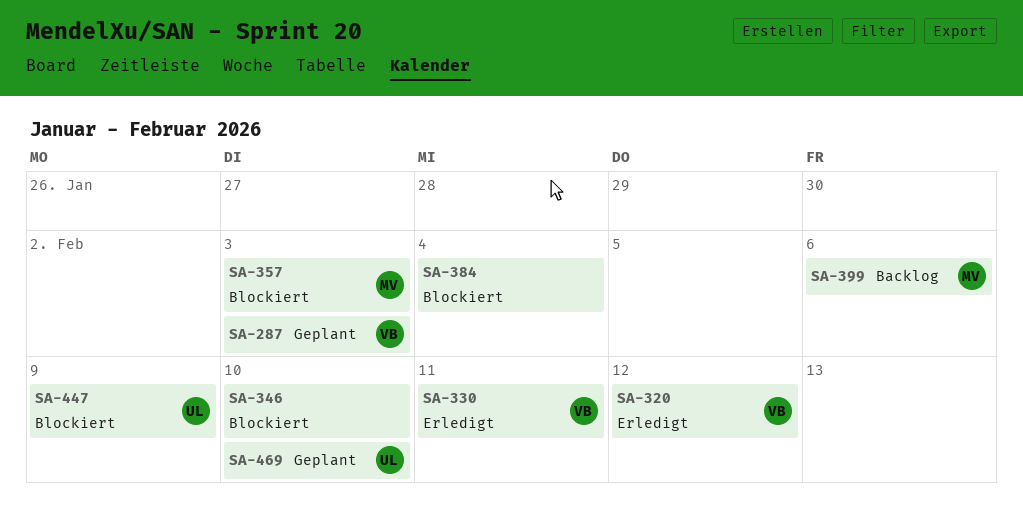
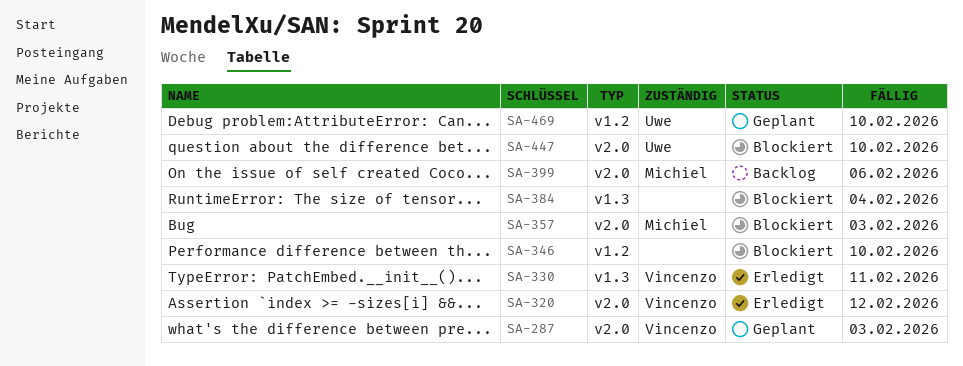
SA-447, due: Feb 9 -> Feb 10

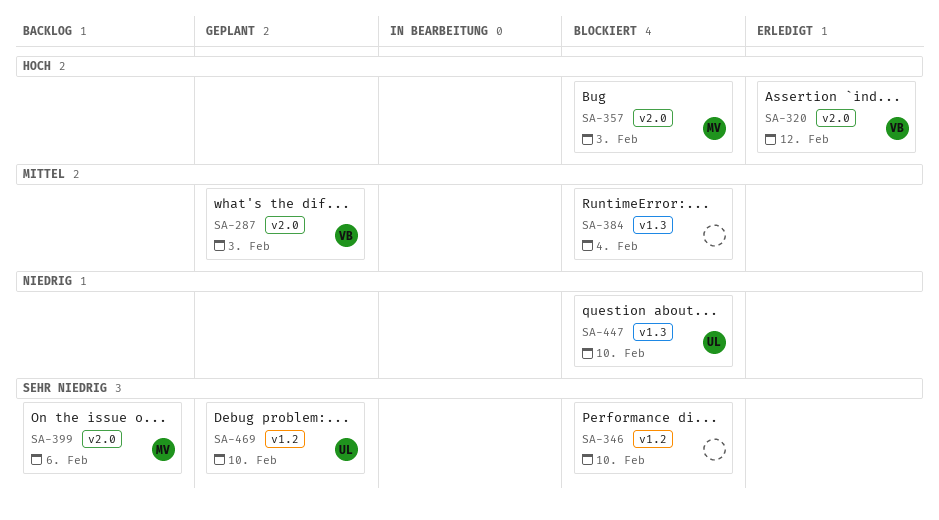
SA-330: present -> none
SA-447, label: v2.0 -> v1.3

